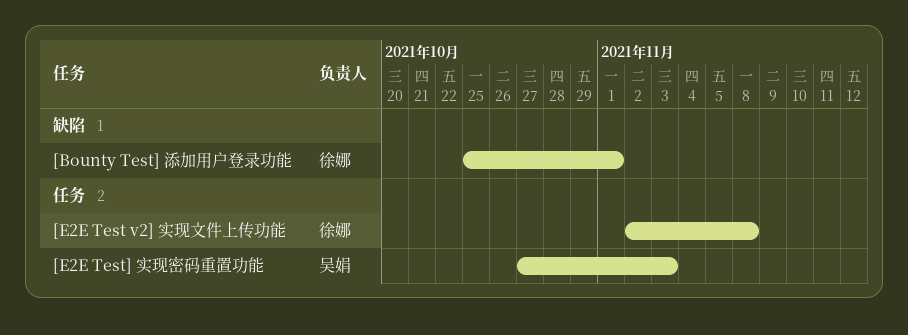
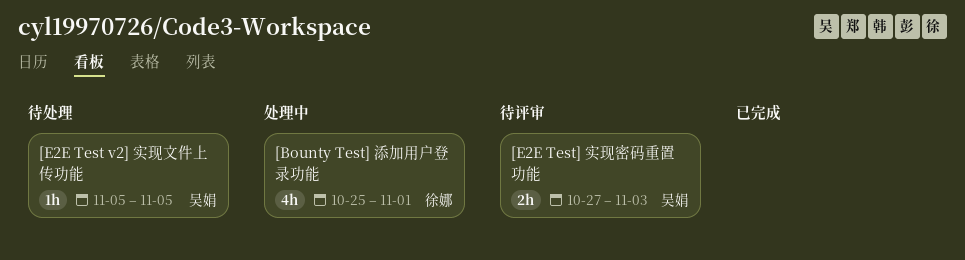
[E2E Test v2] 实现文件上传功能, owner: 徐娜 -> 吴娟
[E2E Test v2] 实现文件上传功能, start: Nov 2 -> Nov 5
[E2E Test v2] 实现文件上传功能, due: Nov 8 -> Nov 5

